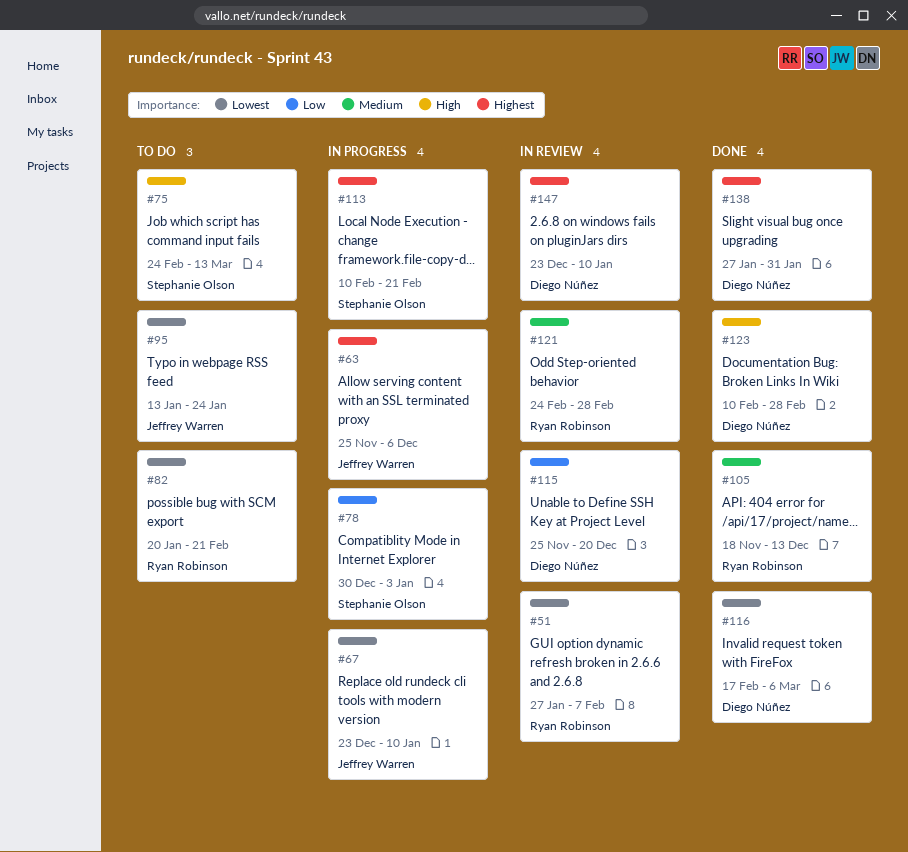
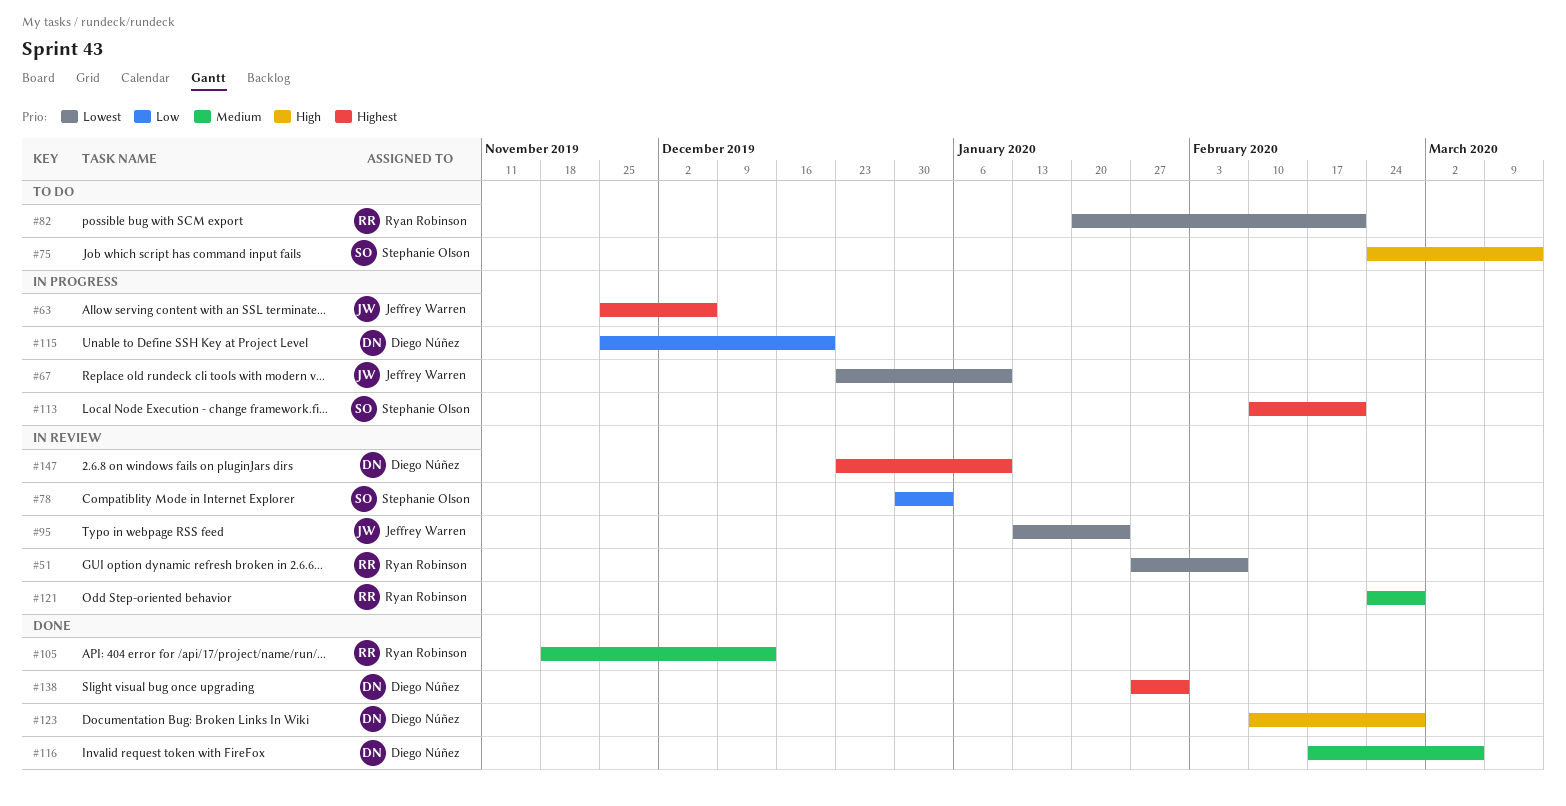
#78, status: In progress -> In review
#95, status: To do -> In review
#115, status: In review -> In progress
#116, priority: Lowest -> Medium

